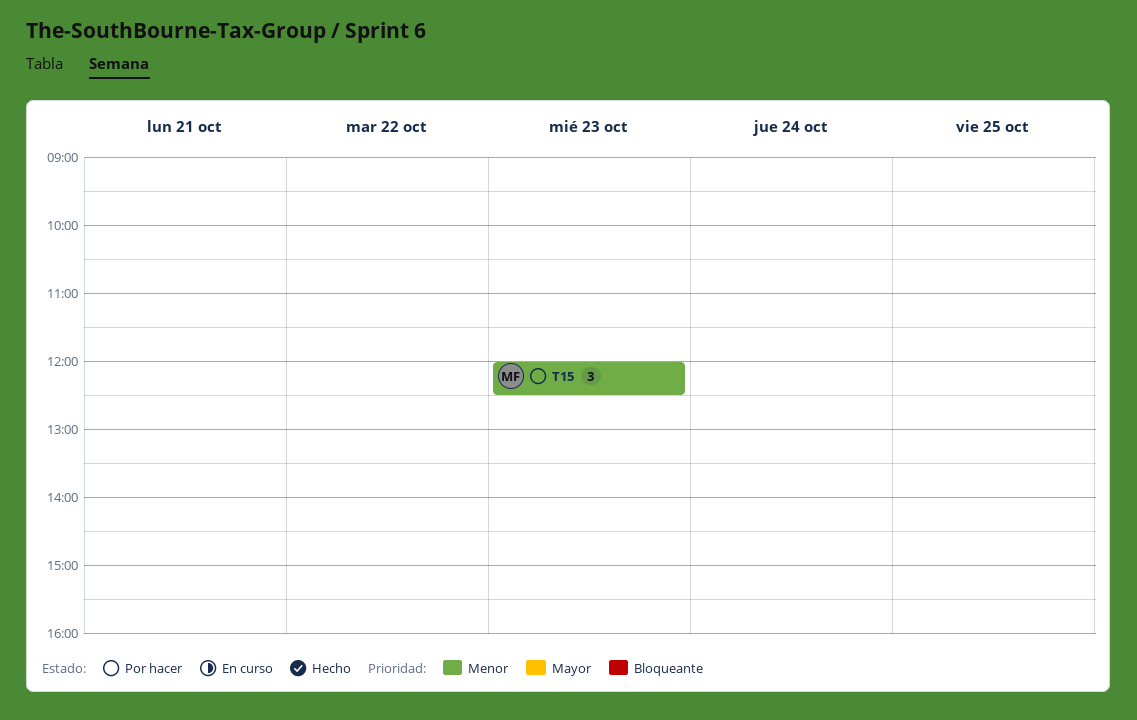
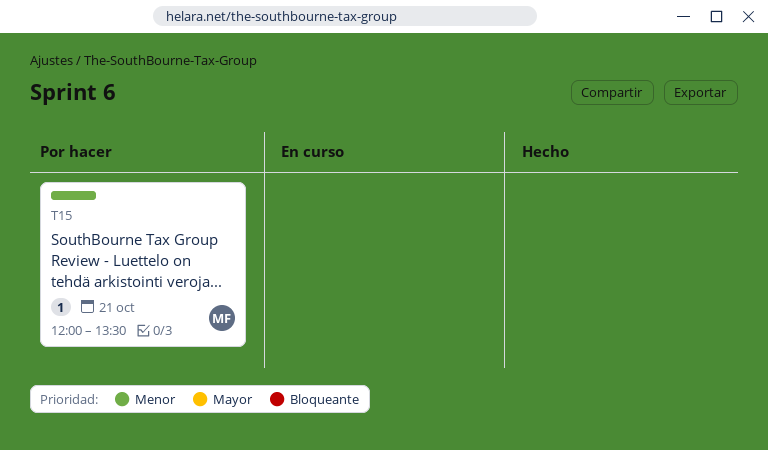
T15, estimate: 3 -> 1
T15, day: Oct 23 -> Oct 21
T15, ends: 12:30 -> 13:30

